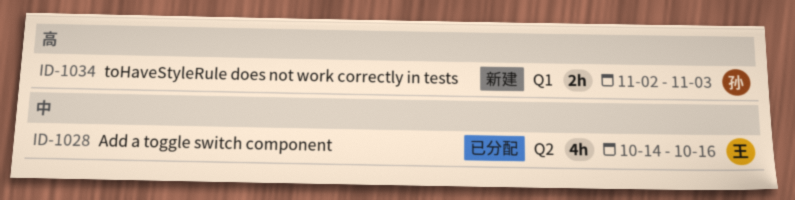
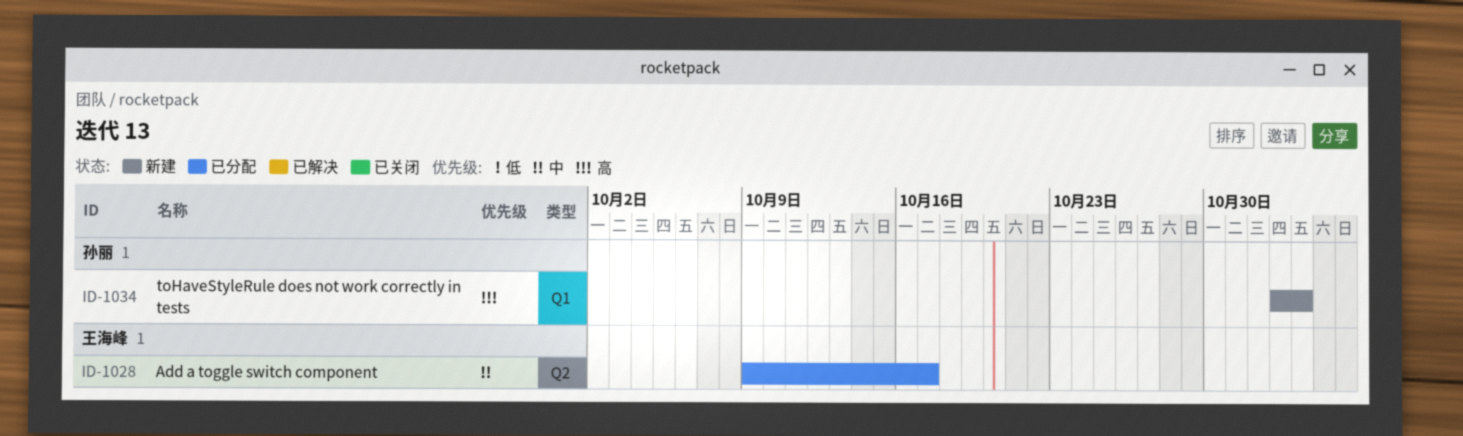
ID-1028, start: Oct 14 -> Oct 9
ID-1028, due: Oct 16 -> Oct 17

